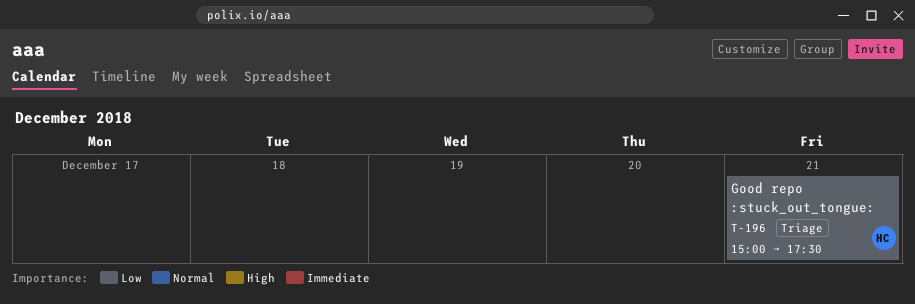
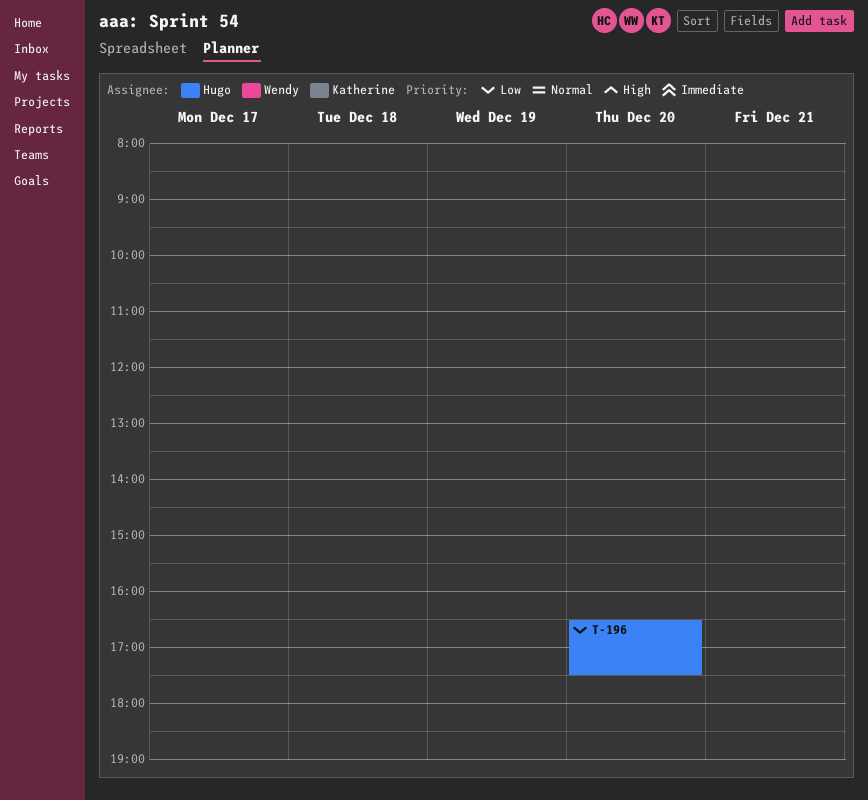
T-196, day: Dec 21 -> Dec 20
T-196, begins: 15:00 -> 16:30

